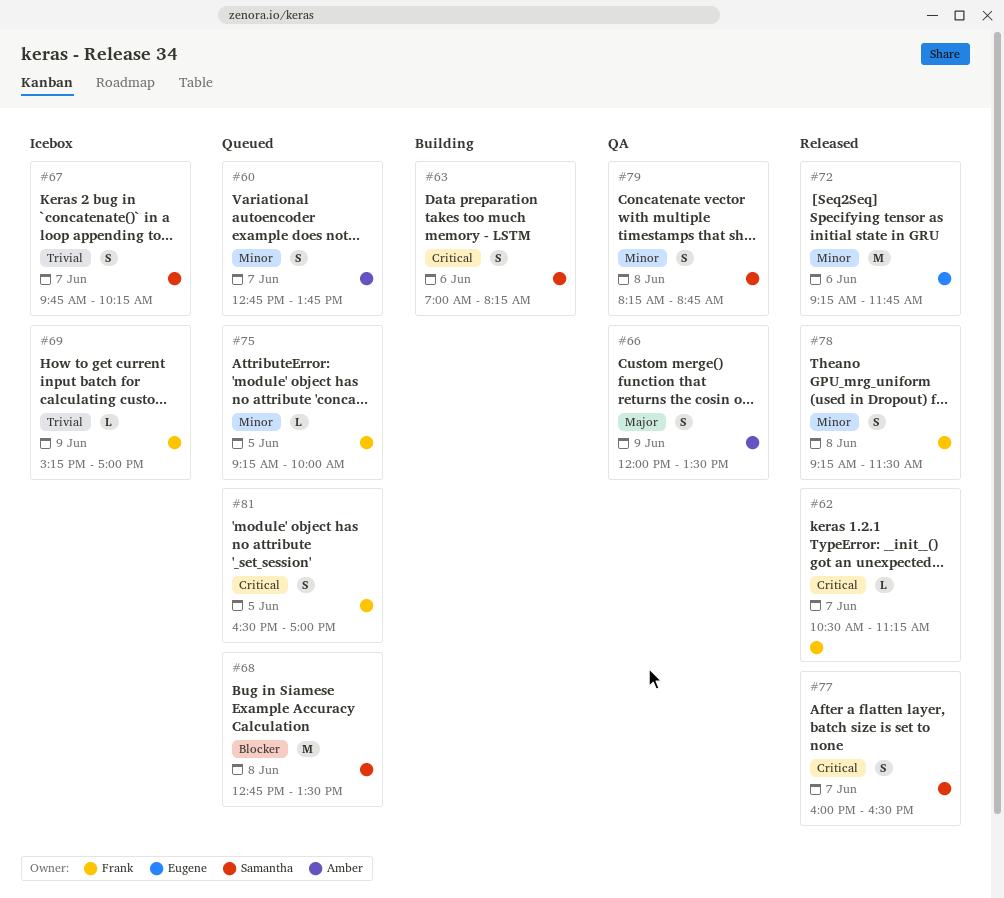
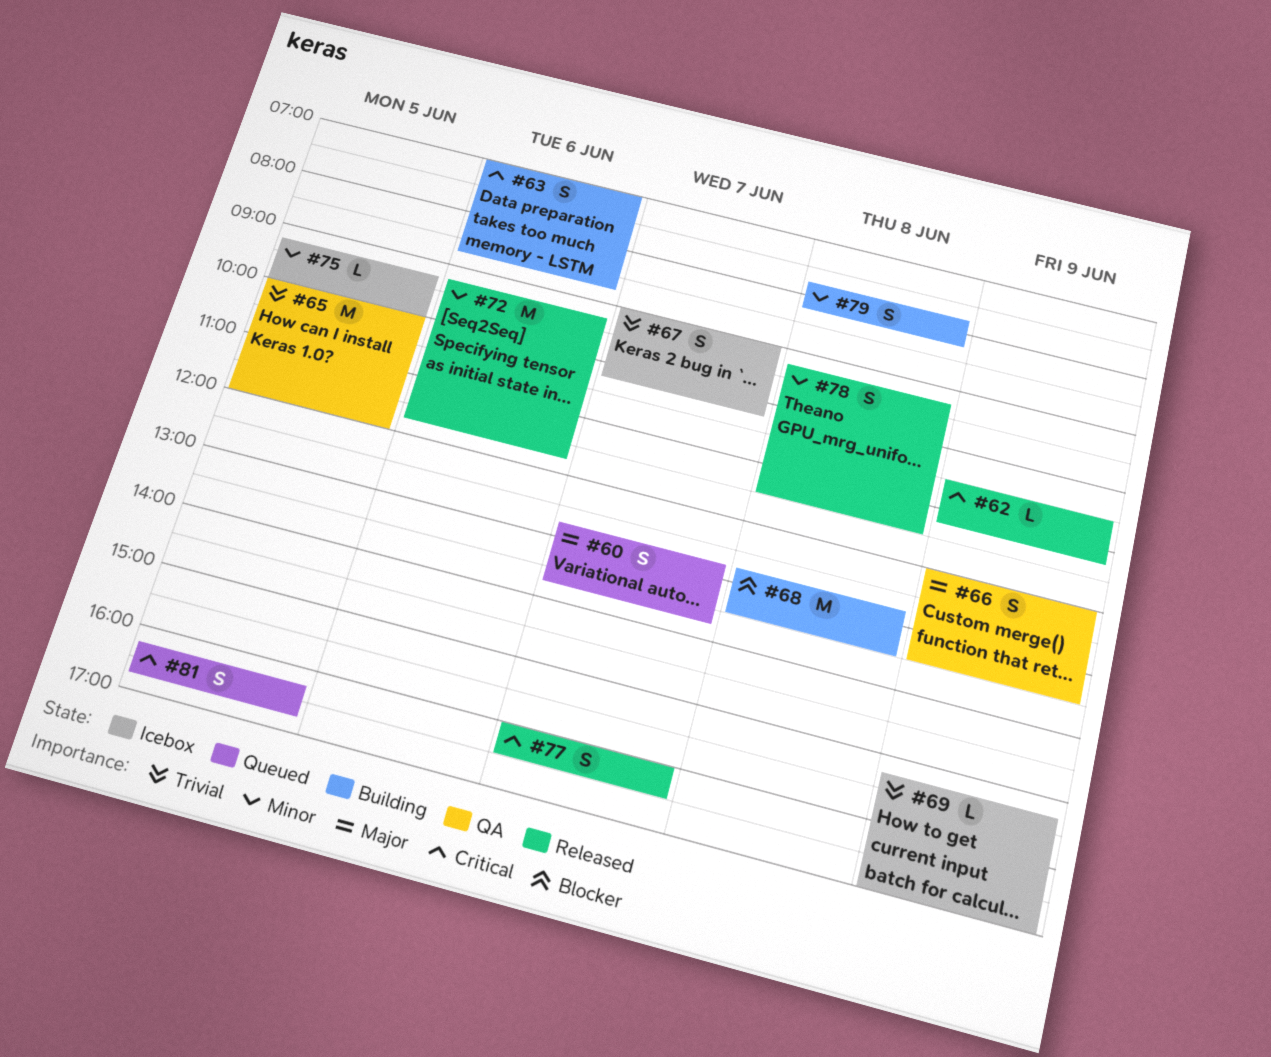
#60, priority: Minor -> Major
#62, day: Jun 7 -> Jun 9
#63, ends: 08:15 -> 08:45
#65: none -> present
#67, begins: 09:45 -> 09:00
#68, status: Queued -> Building
#75, status: Queued -> Icebox
#79, status: QA -> Building
#79, begins: 08:15 -> 07:45
#79, ends: 08:45 -> 08:15
#81, begins: 16:30 -> 16:15
#81, ends: 17:00 -> 16:45

